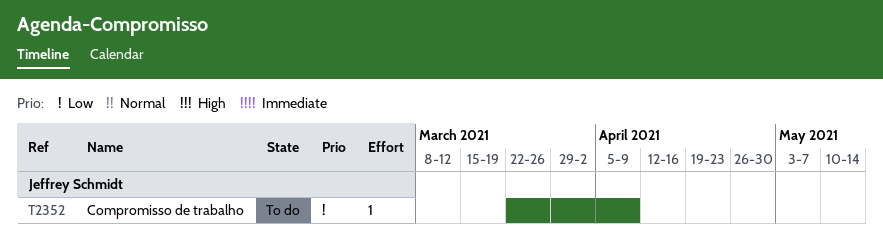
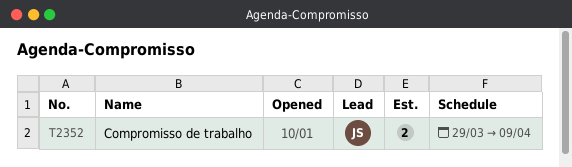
T2352, estimate: 1 -> 2
T2352, start: Mar 22 -> Mar 29

